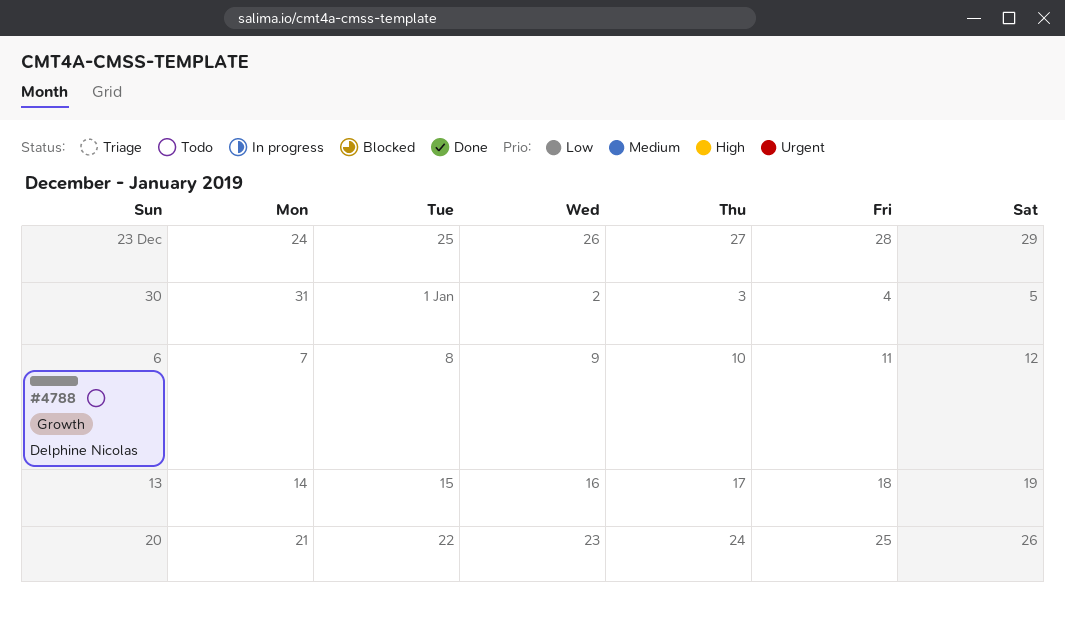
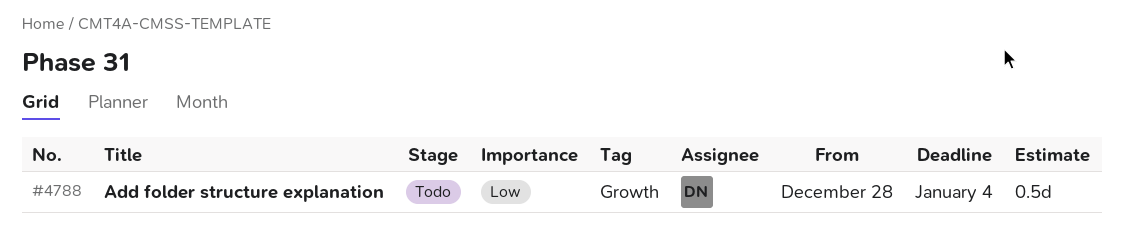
#4788, due: Jan 6 -> Jan 4

